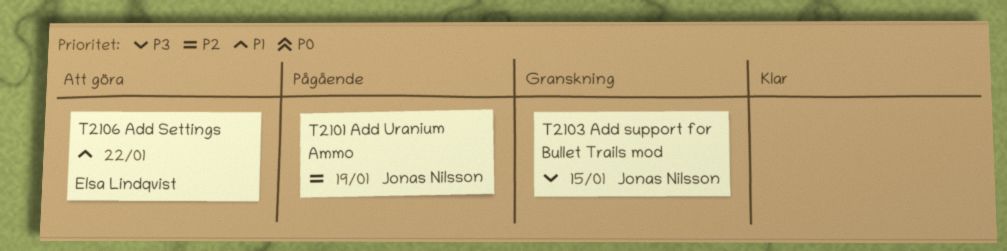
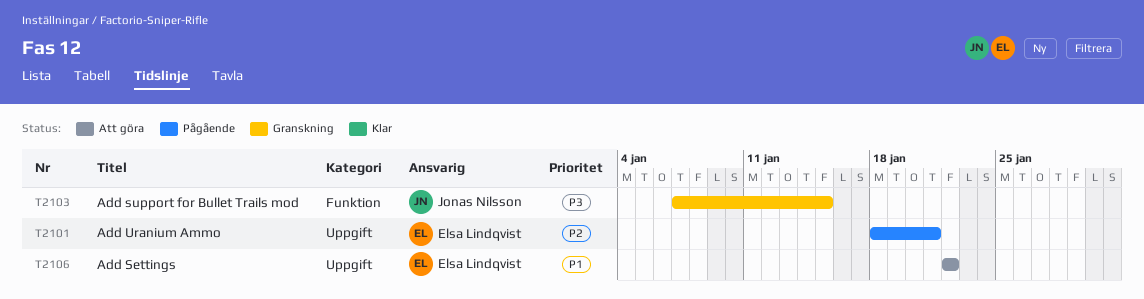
T2101, owner: Jonas Nilsson -> Elsa Lindqvist
T2101, due: Jan 19 -> Jan 21

